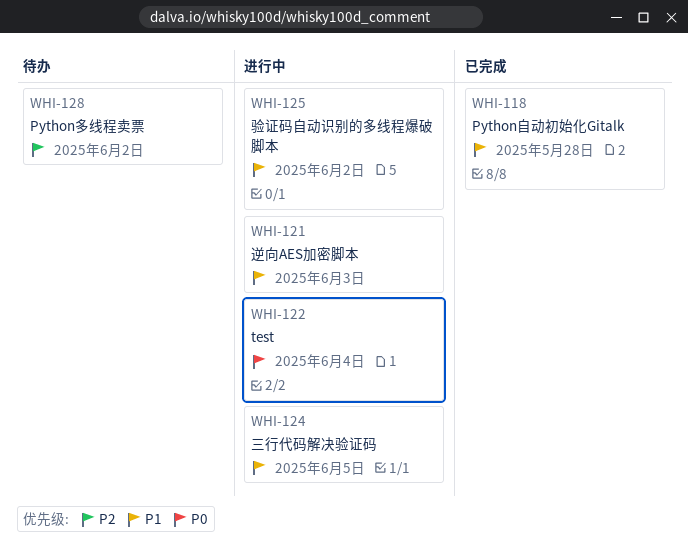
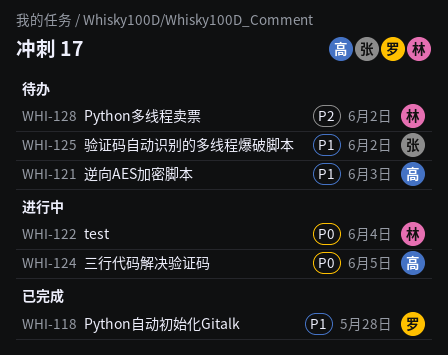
WHI-121, status: 进行中 -> 待办
WHI-124, priority: P1 -> P0
WHI-125, status: 进行中 -> 待办

